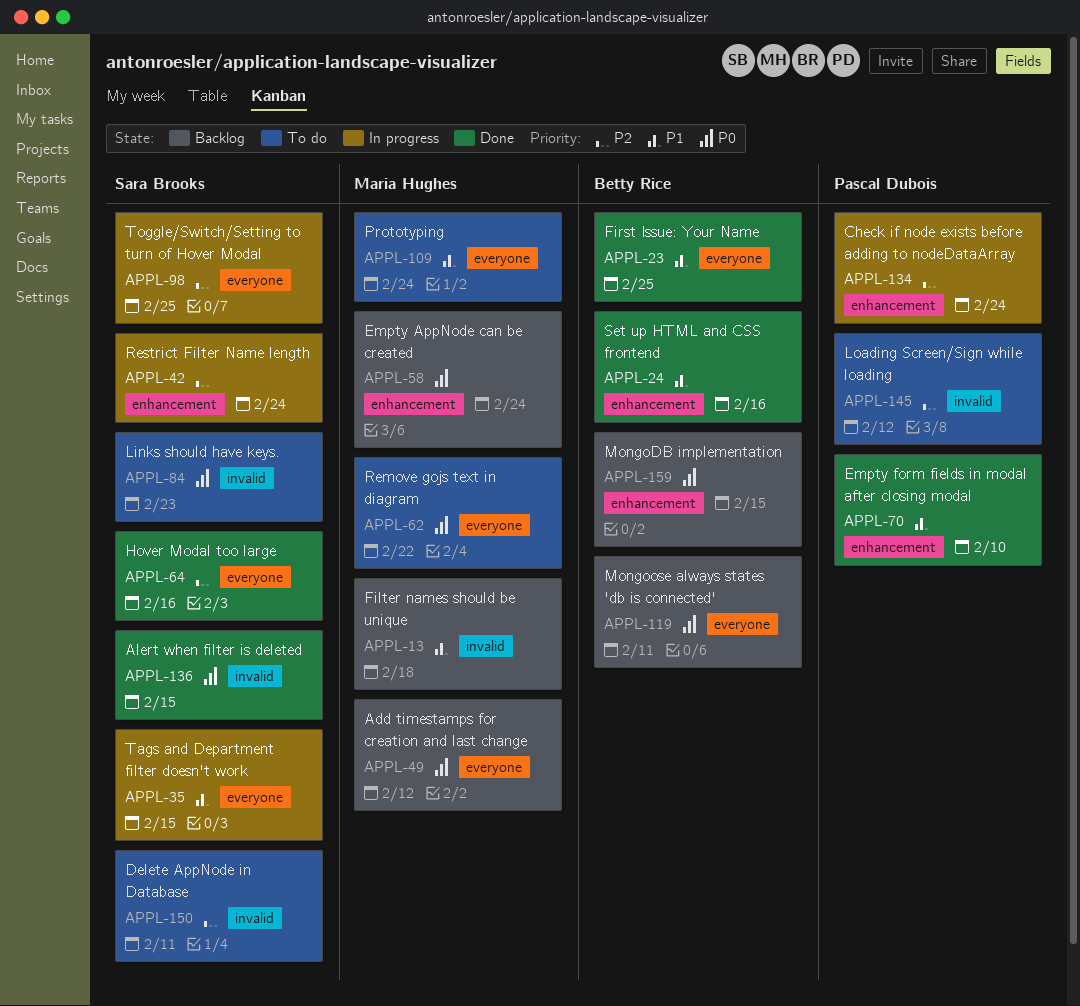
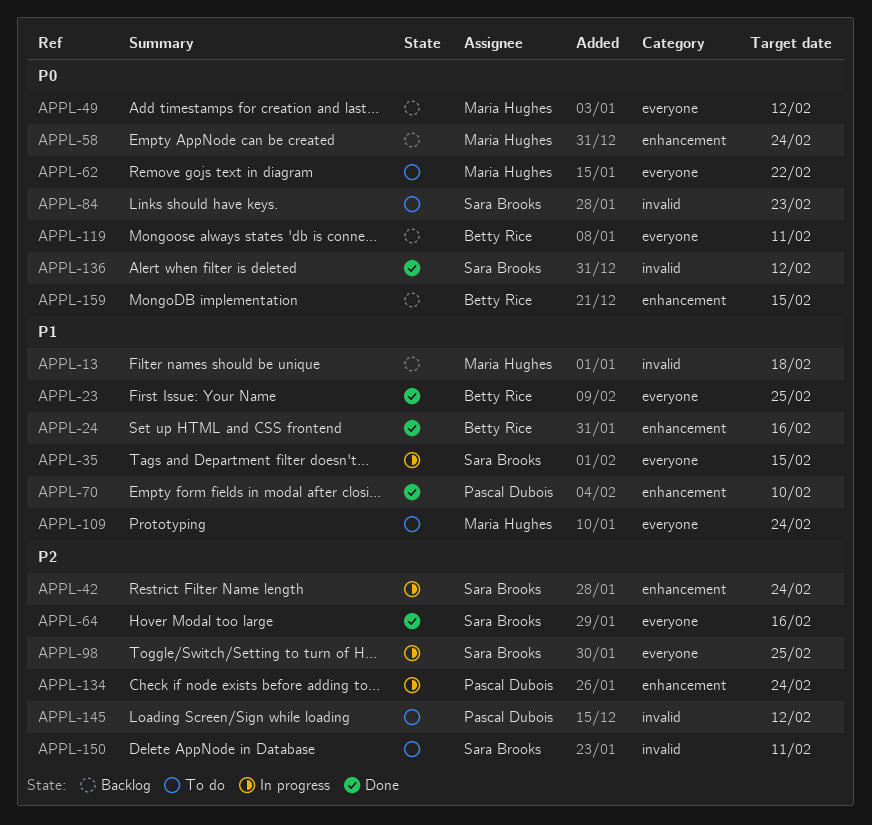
APPL-136, due: Feb 15 -> Feb 12

